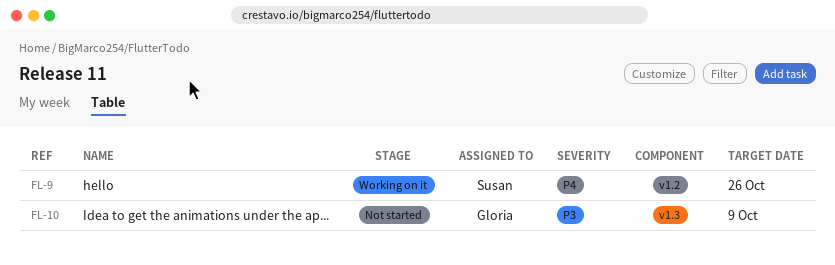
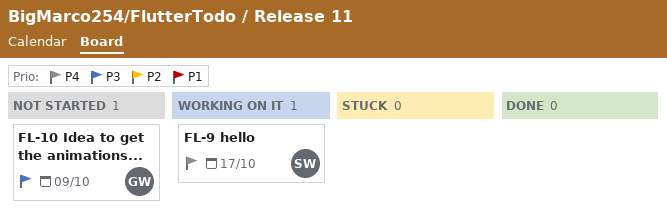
FL-9, due: Oct 26 -> Oct 17

